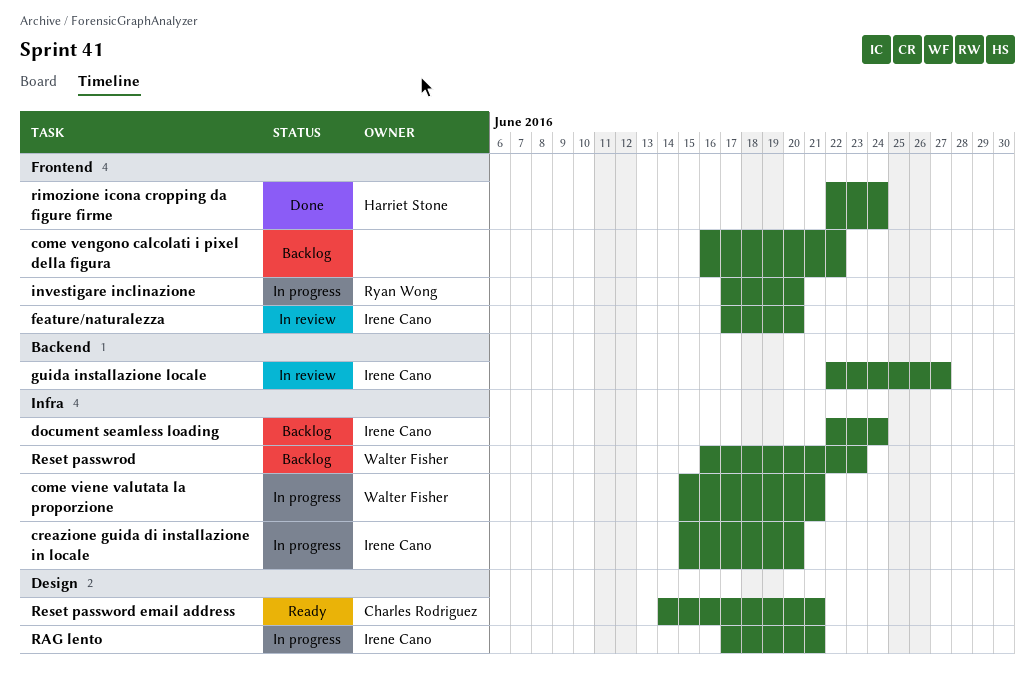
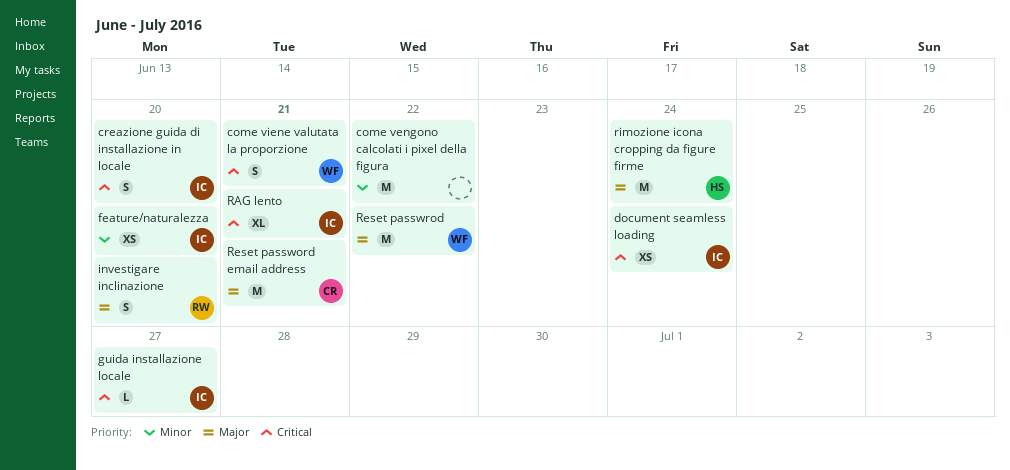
Reset passwrod, due: Jun 23 -> Jun 22

